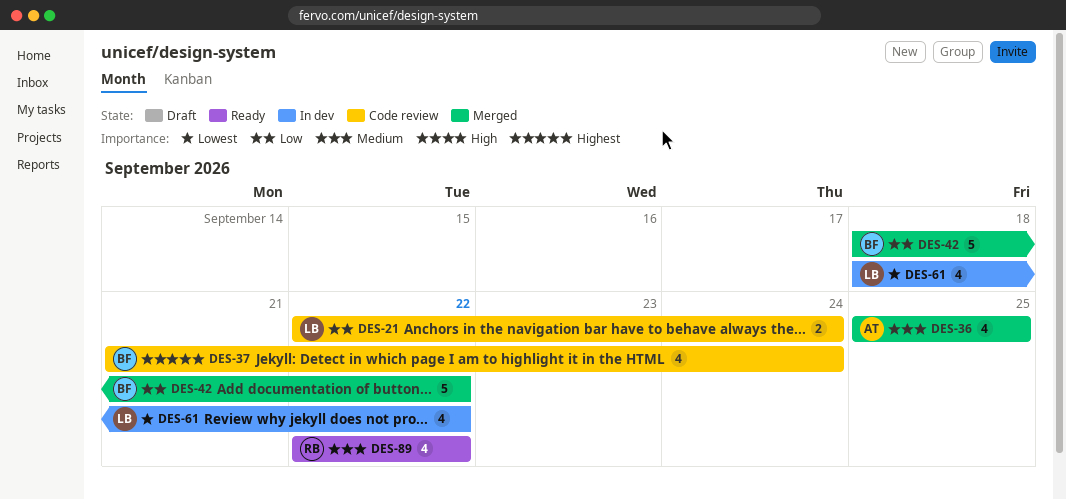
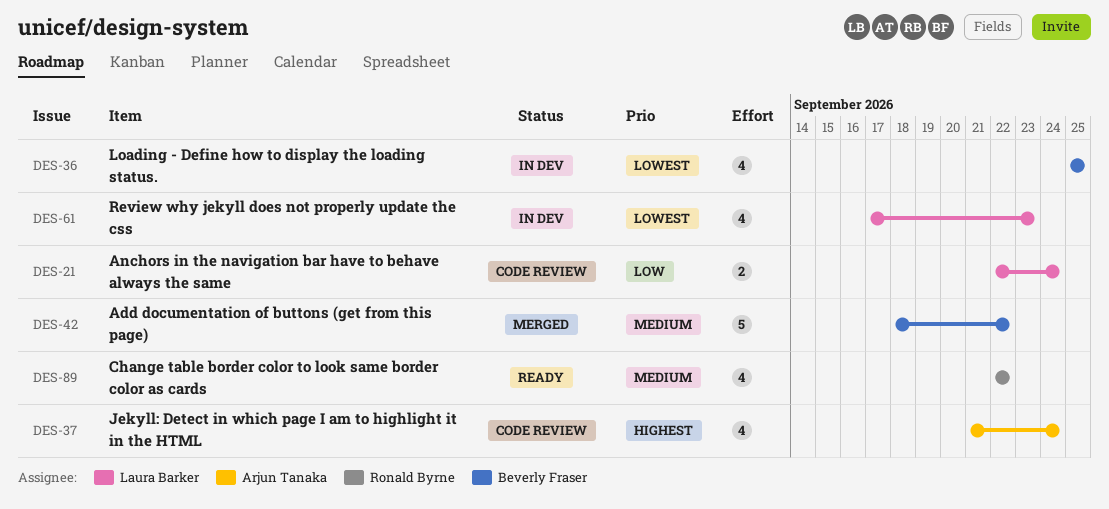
DES-36, status: Merged -> In dev
DES-36, owner: Arjun Tanaka -> Beverly Fraser
DES-36, priority: Medium -> Lowest
DES-37, owner: Beverly Fraser -> Arjun Tanaka
DES-42, priority: Low -> Medium
DES-61, start: Sep 18 -> Sep 17
DES-61, due: Sep 22 -> Sep 23

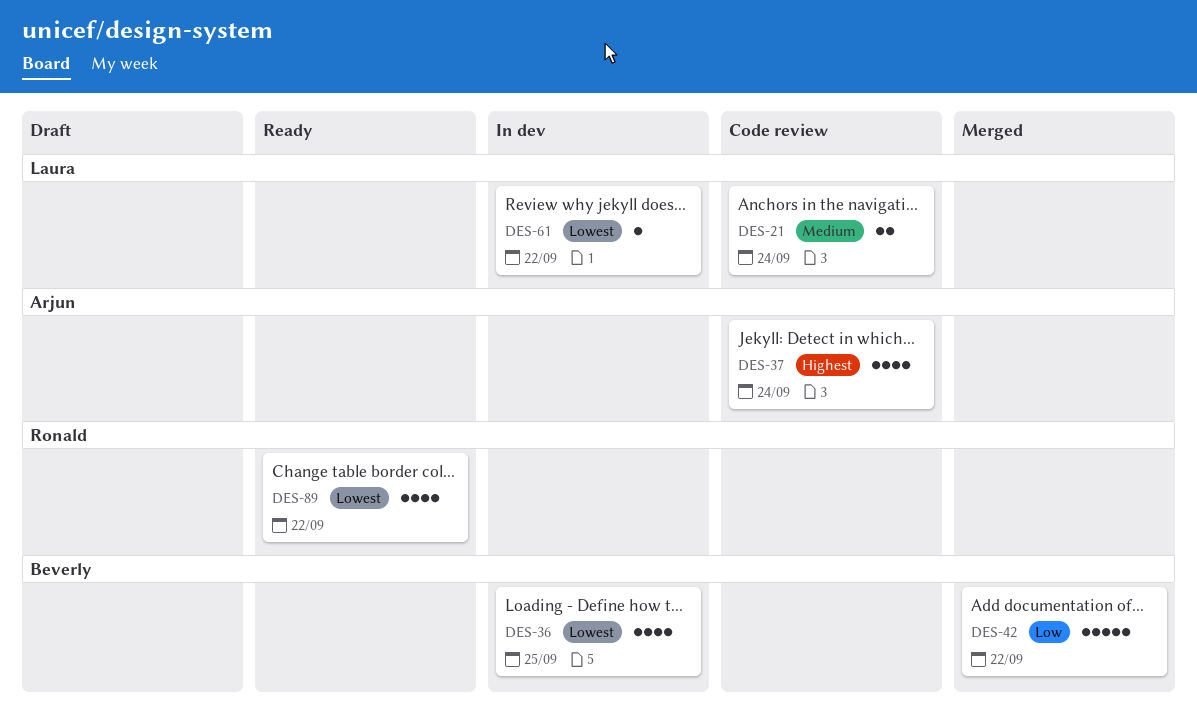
DES-21, priority: Low -> Medium
DES-42, priority: Medium -> Low
DES-61, estimate: 4 -> 1
DES-61, due: Sep 23 -> Sep 22
DES-89, priority: Medium -> Lowest

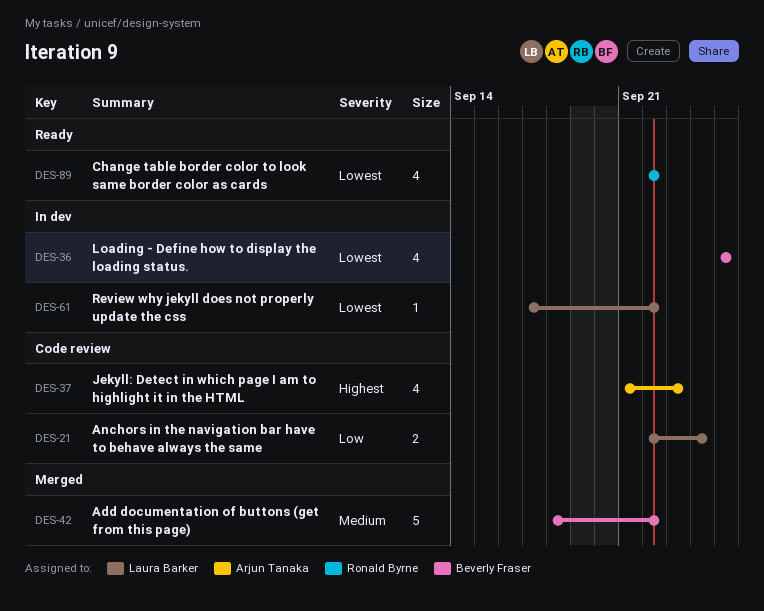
DES-21, priority: Medium -> Low
DES-37, due: Sep 24 -> Sep 23
DES-42, priority: Low -> Medium

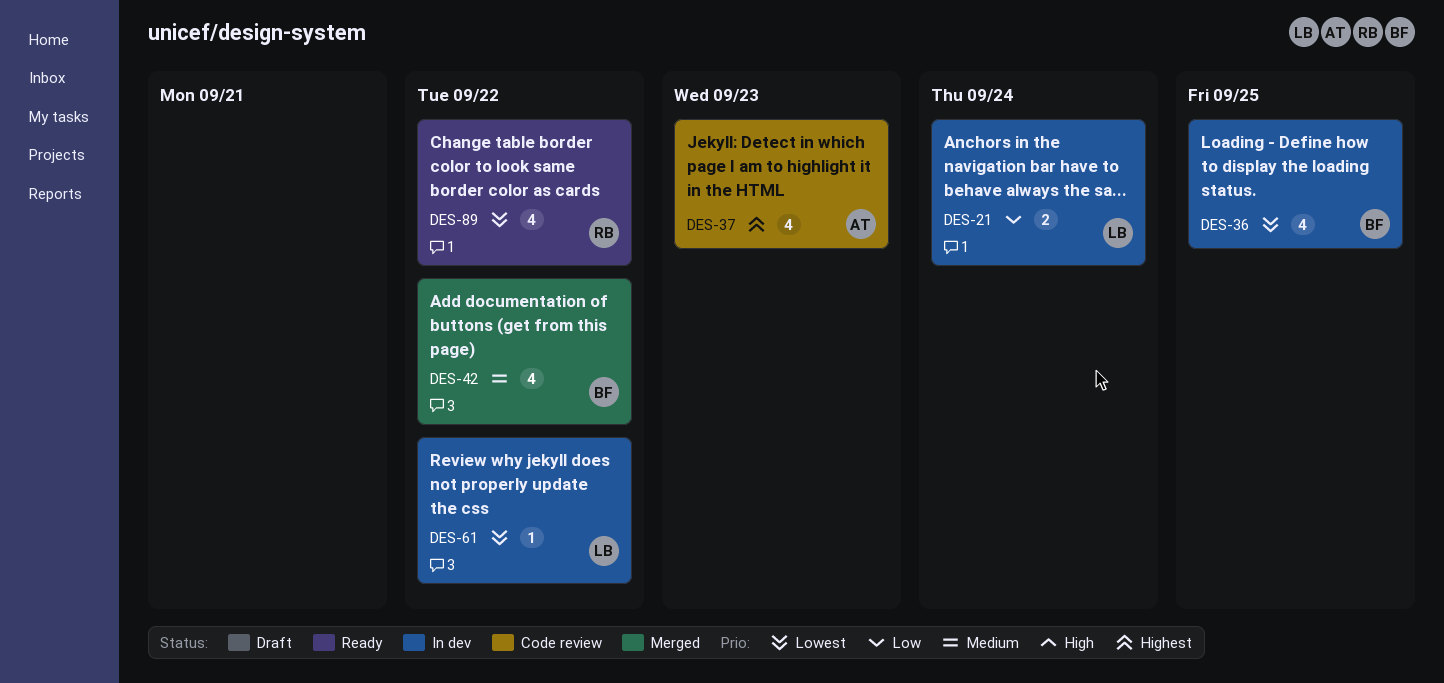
DES-21, status: Code review -> In dev
DES-42, estimate: 5 -> 4

